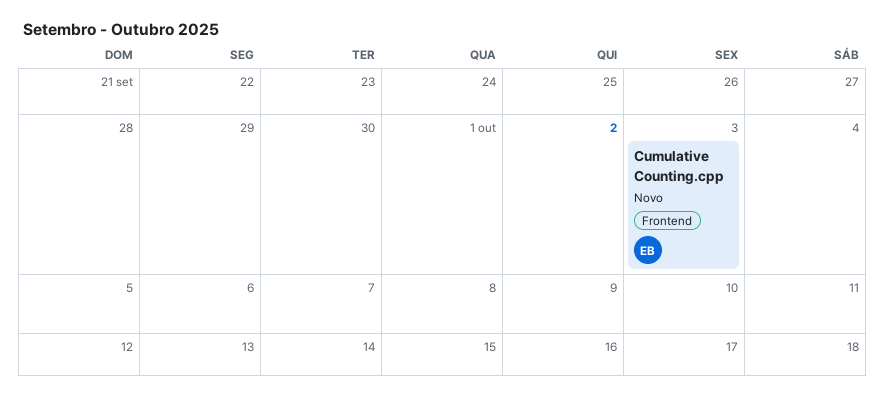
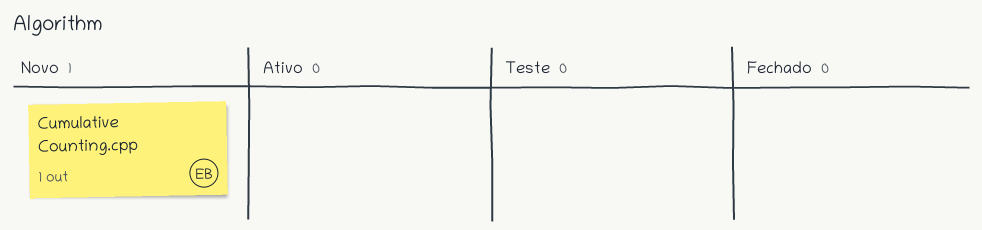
Cumulative Counting.cpp, due: Oct 3 -> Oct 1

